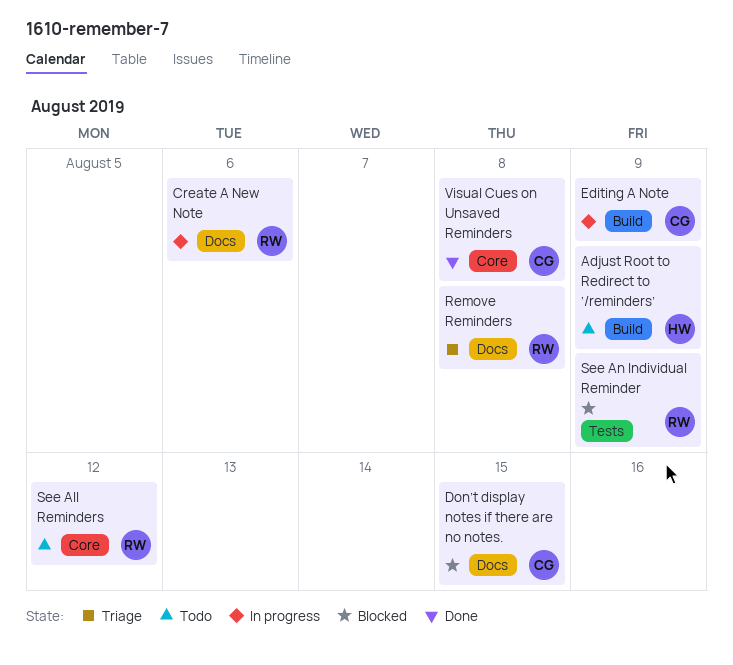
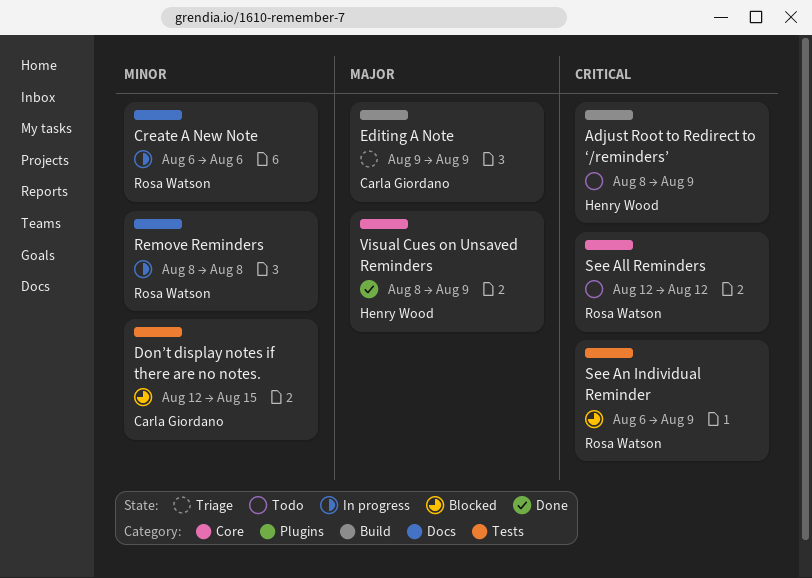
Don’t display notes if there are no notes., label: Docs -> Tests
Editing A Note, status: In progress -> Triage
Remove Reminders, status: Triage -> In progress
Visual Cues on Unsaved Reminders, owner: Carla Giordano -> Henry Wood
Visual Cues on Unsaved Reminders, due: Aug 8 -> Aug 9

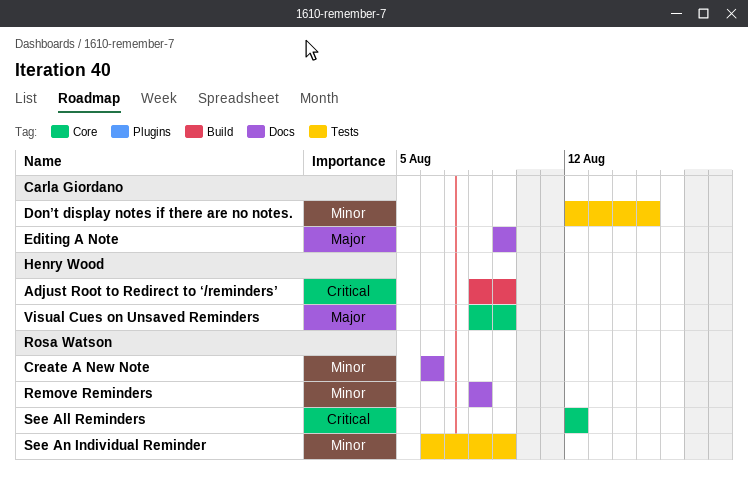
Editing A Note, label: Build -> Docs
See An Individual Reminder, priority: Critical -> Minor

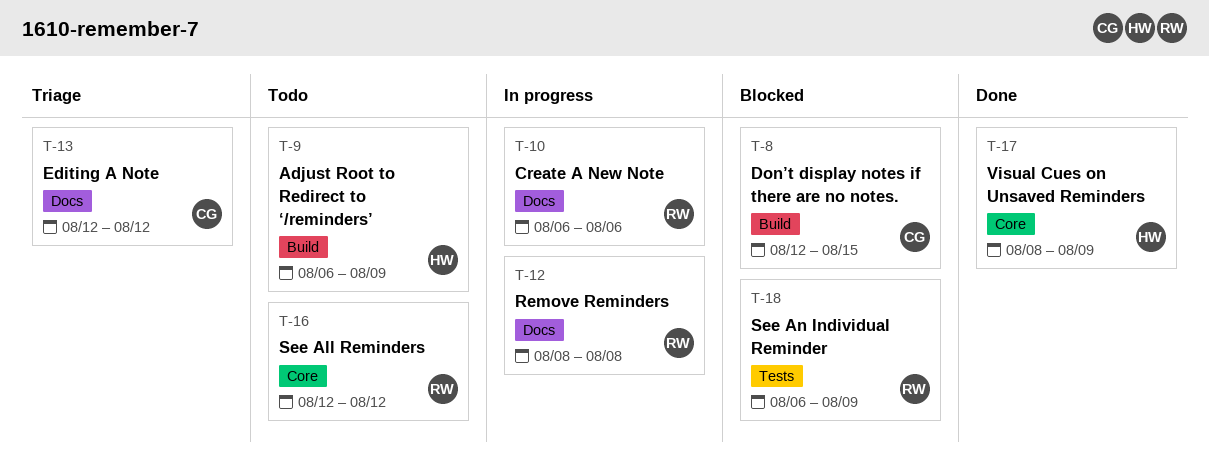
Adjust Root to Redirect to ‘/reminders’, start: Aug 8 -> Aug 6
Don’t display notes if there are no notes., label: Tests -> Build
Editing A Note, start: Aug 9 -> Aug 12
Editing A Note, due: Aug 9 -> Aug 12

